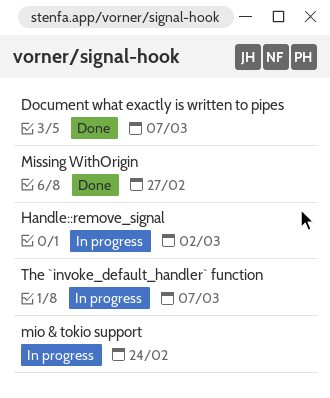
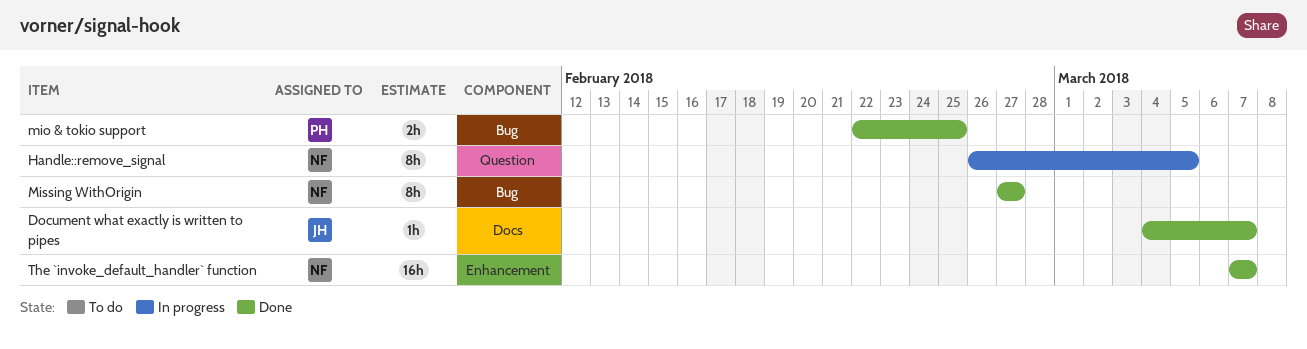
Handle::remove_signal, due: Mar 2 -> Mar 5
mio & tokio support, status: In progress -> Done
mio & tokio support, due: Feb 24 -> Feb 25
The `invoke_default_handler` function, status: In progress -> Done

